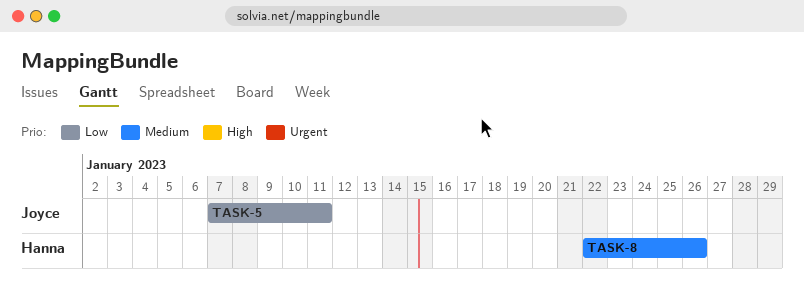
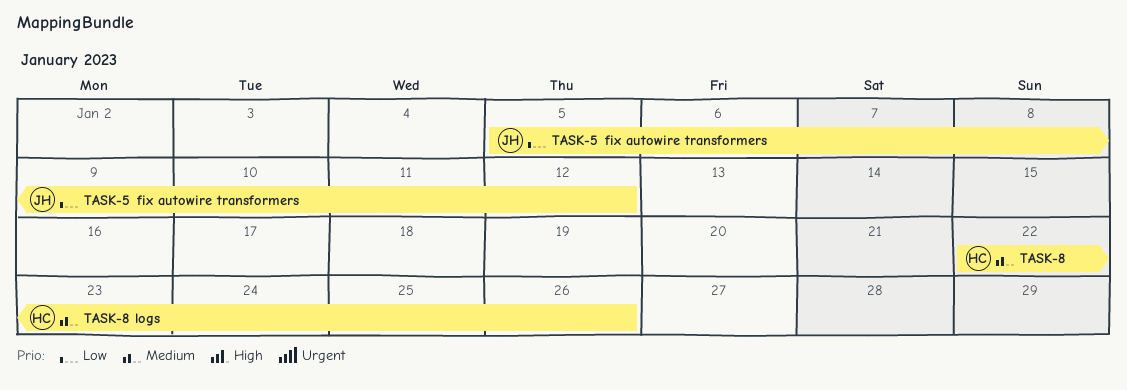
TASK-5, start: Jan 7 -> Jan 5
TASK-5, due: Jan 11 -> Jan 12

